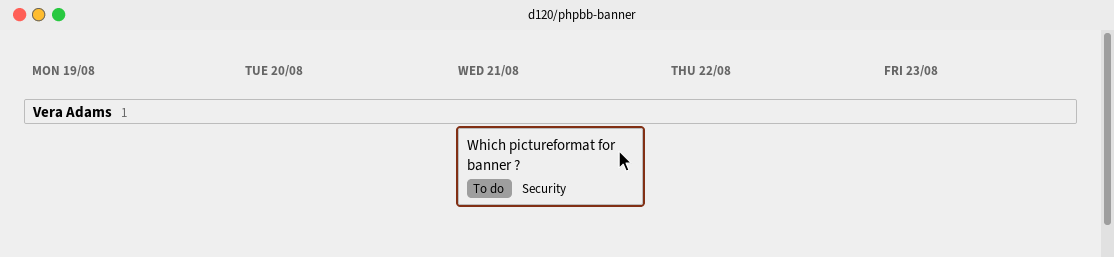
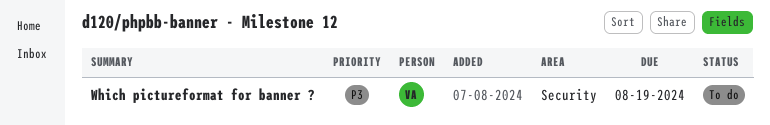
Which pictureformat for banner ?, due: Aug 21 -> Aug 19

